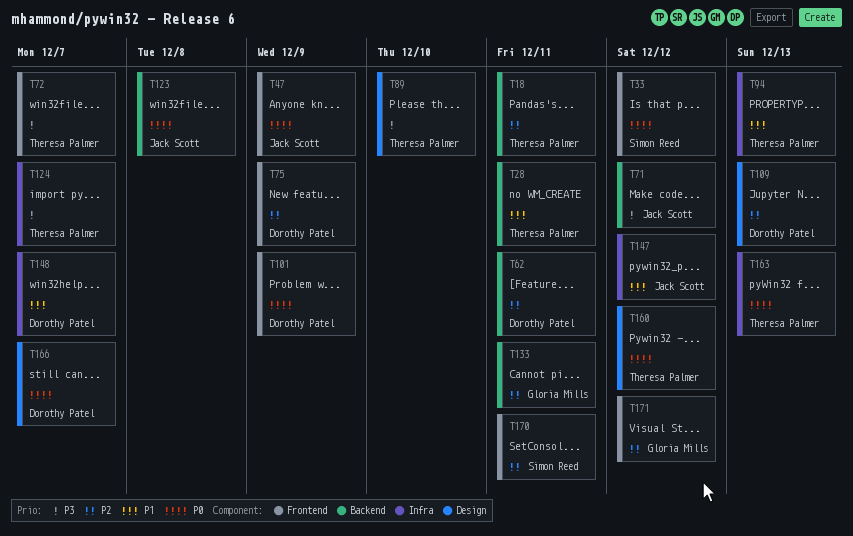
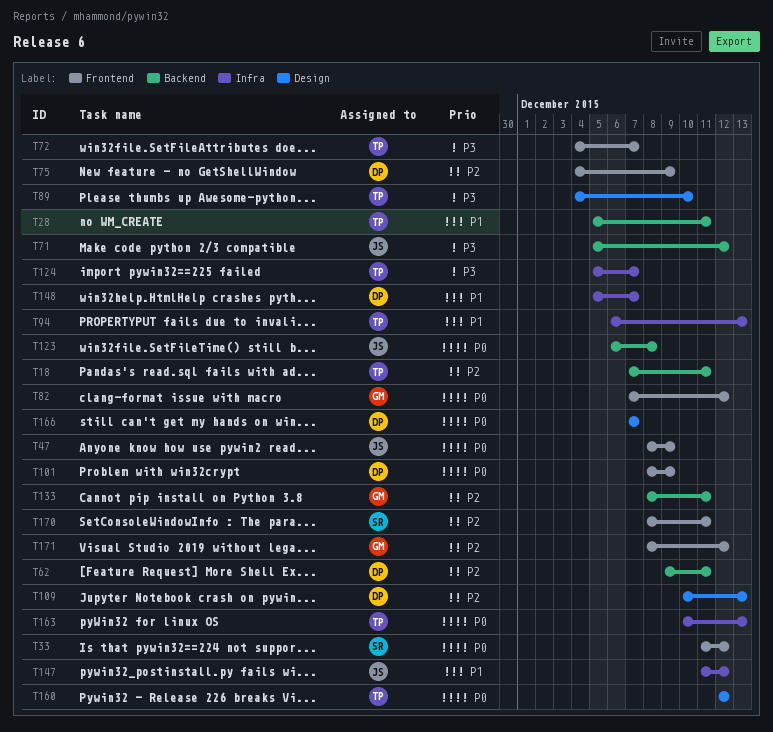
T82: none -> present

